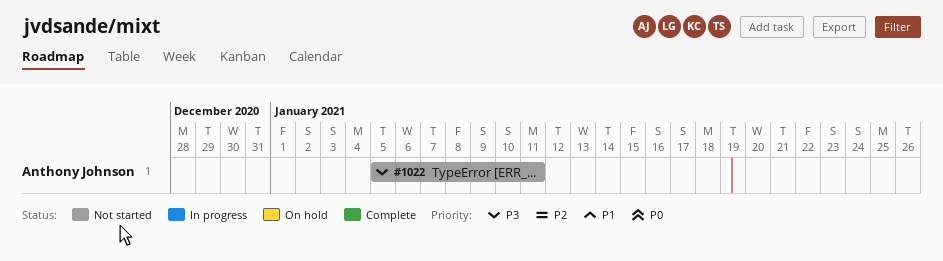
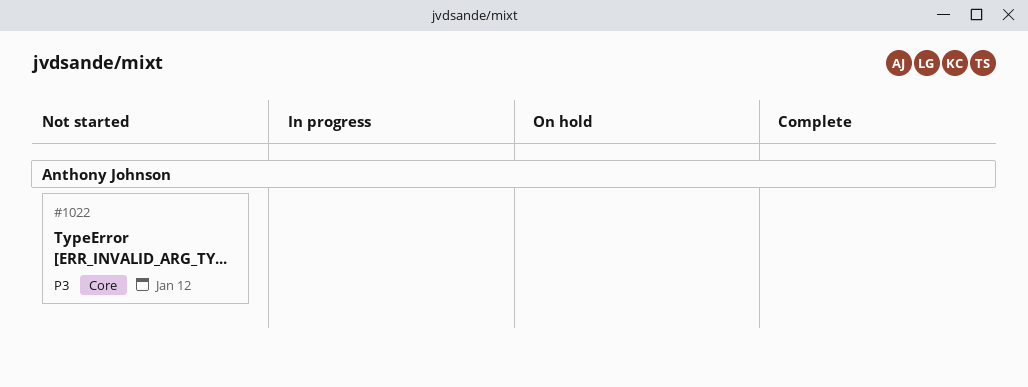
#1022, due: Jan 11 -> Jan 12

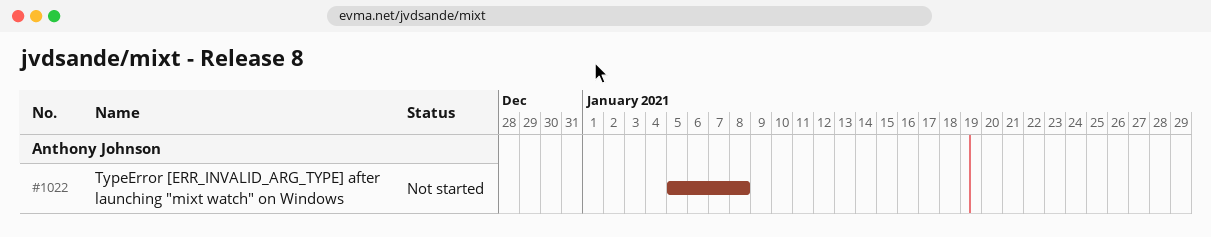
#1022, due: Jan 12 -> Jan 8

